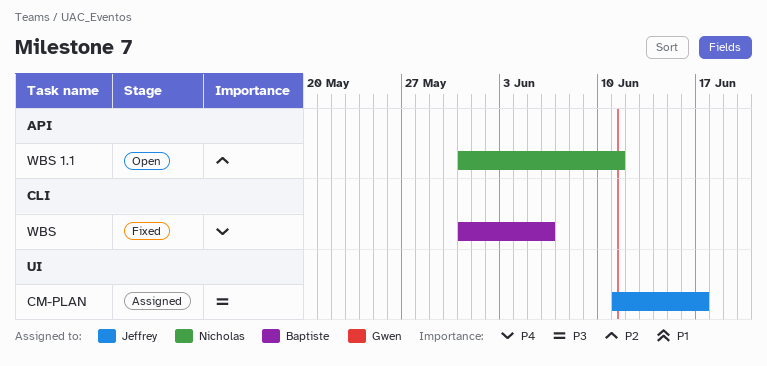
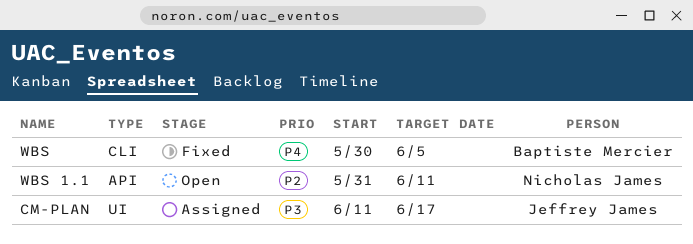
WBS, start: May 31 -> May 30
WBS, due: Jun 6 -> Jun 5

